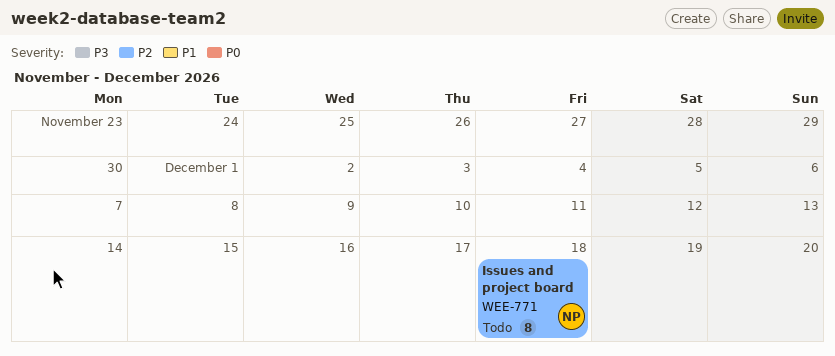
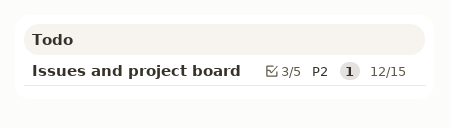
Issues and project board, estimate: 8 -> 1
Issues and project board, due: Dec 18 -> Dec 15

